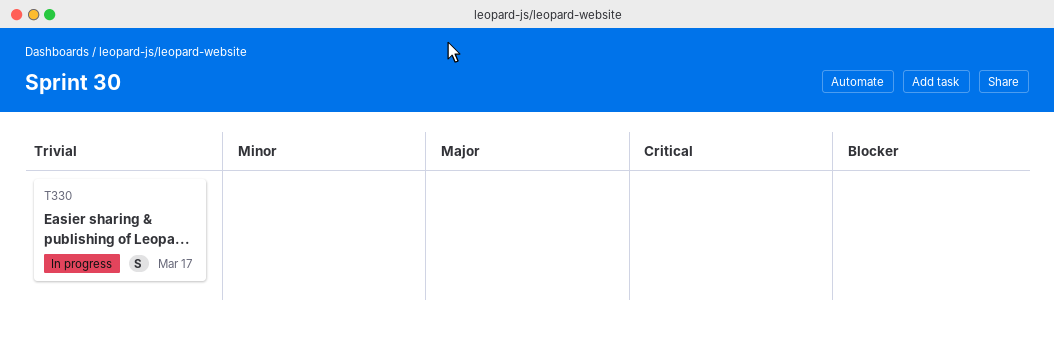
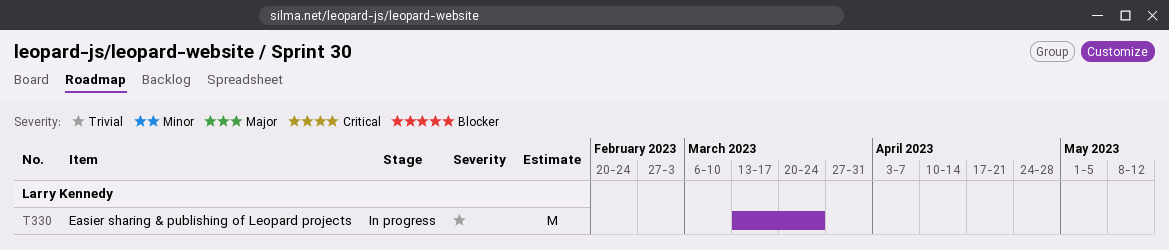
T330, estimate: S -> M
T330, due: Mar 17 -> Mar 24

